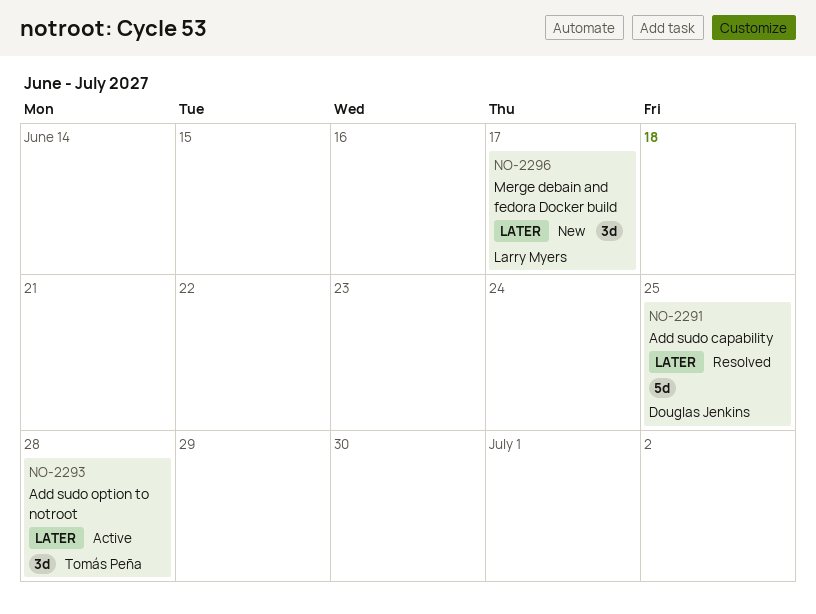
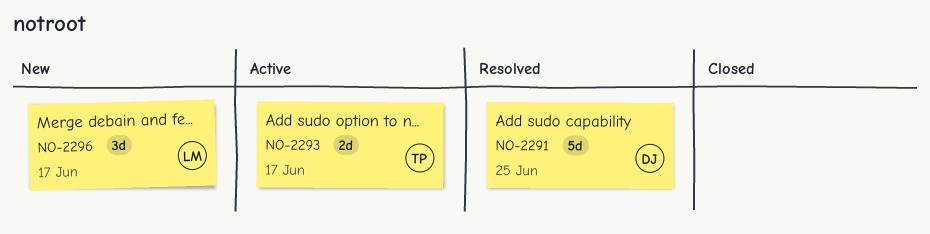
NO-2293, estimate: 3d -> 2d
NO-2293, due: Jun 28 -> Jun 17

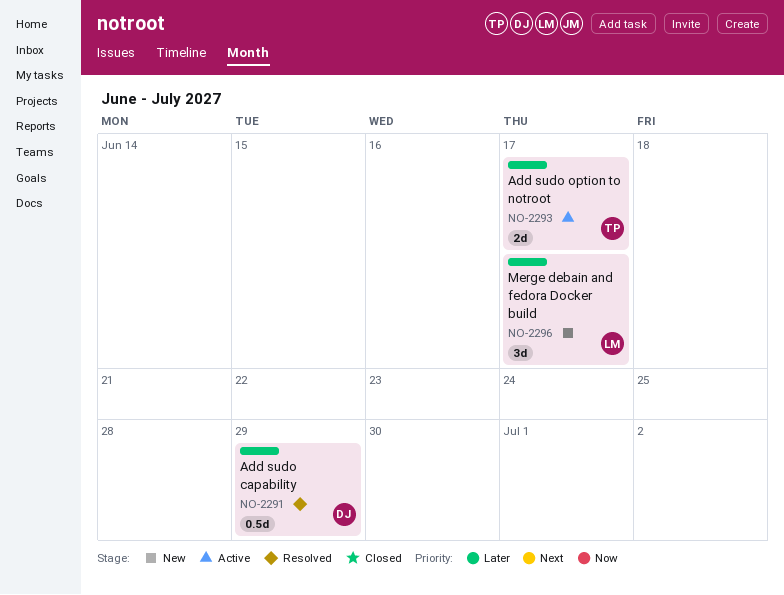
NO-2291, estimate: 5d -> 0.5d
NO-2291, due: Jun 25 -> Jun 29

